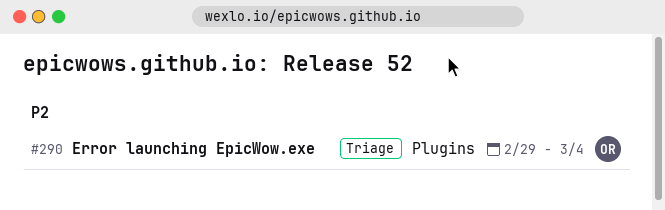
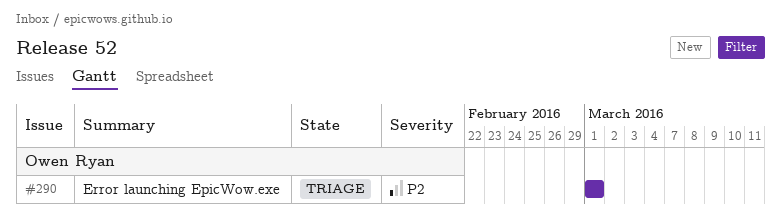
#290, start: Feb 29 -> Mar 1
#290, due: Mar 4 -> Mar 1

